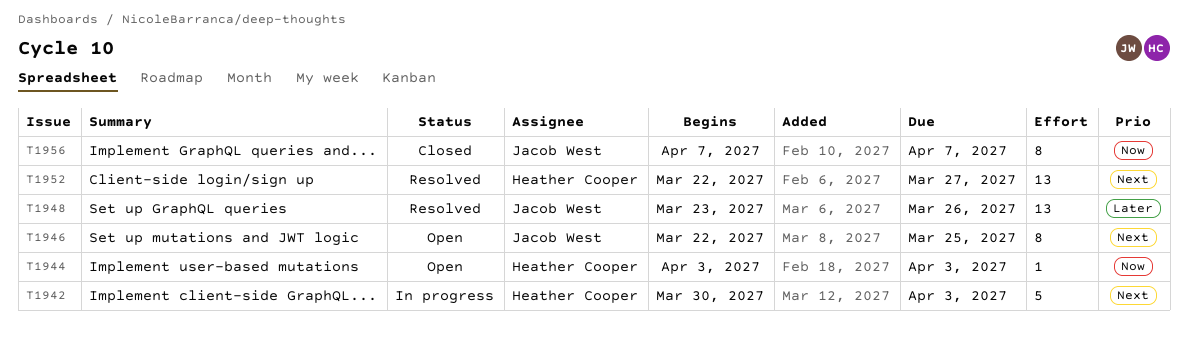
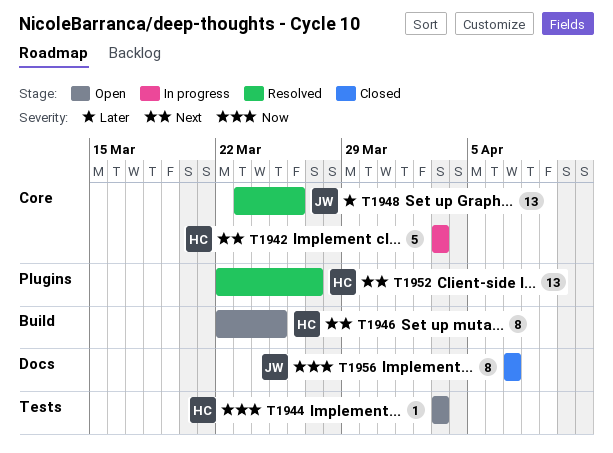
T1942, start: Mar 30 -> Apr 3
T1946, owner: Jacob West -> Heather Cooper

